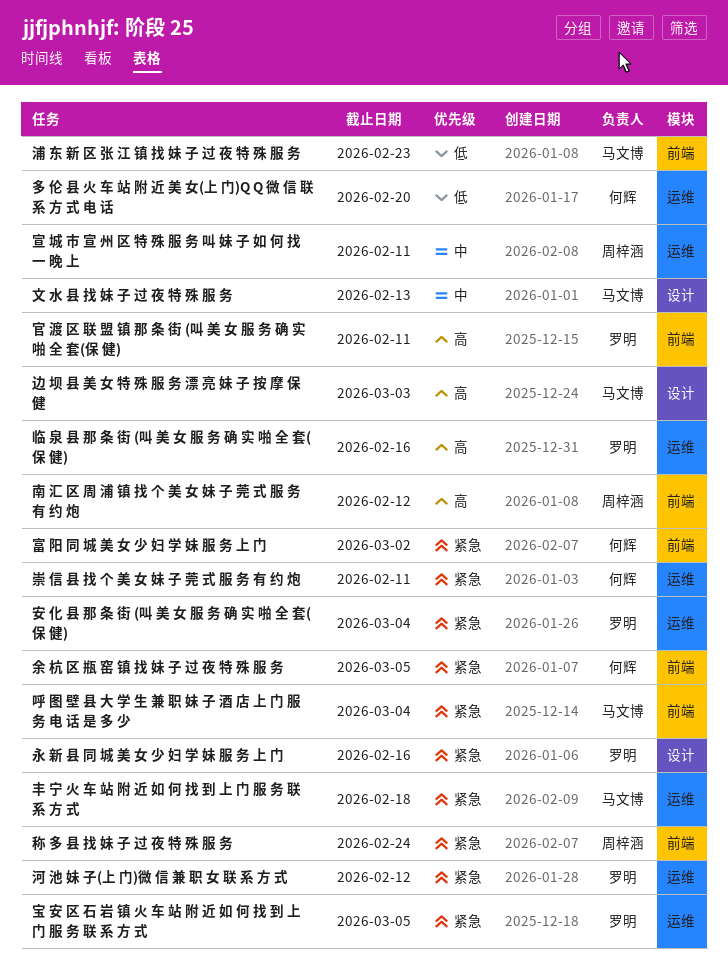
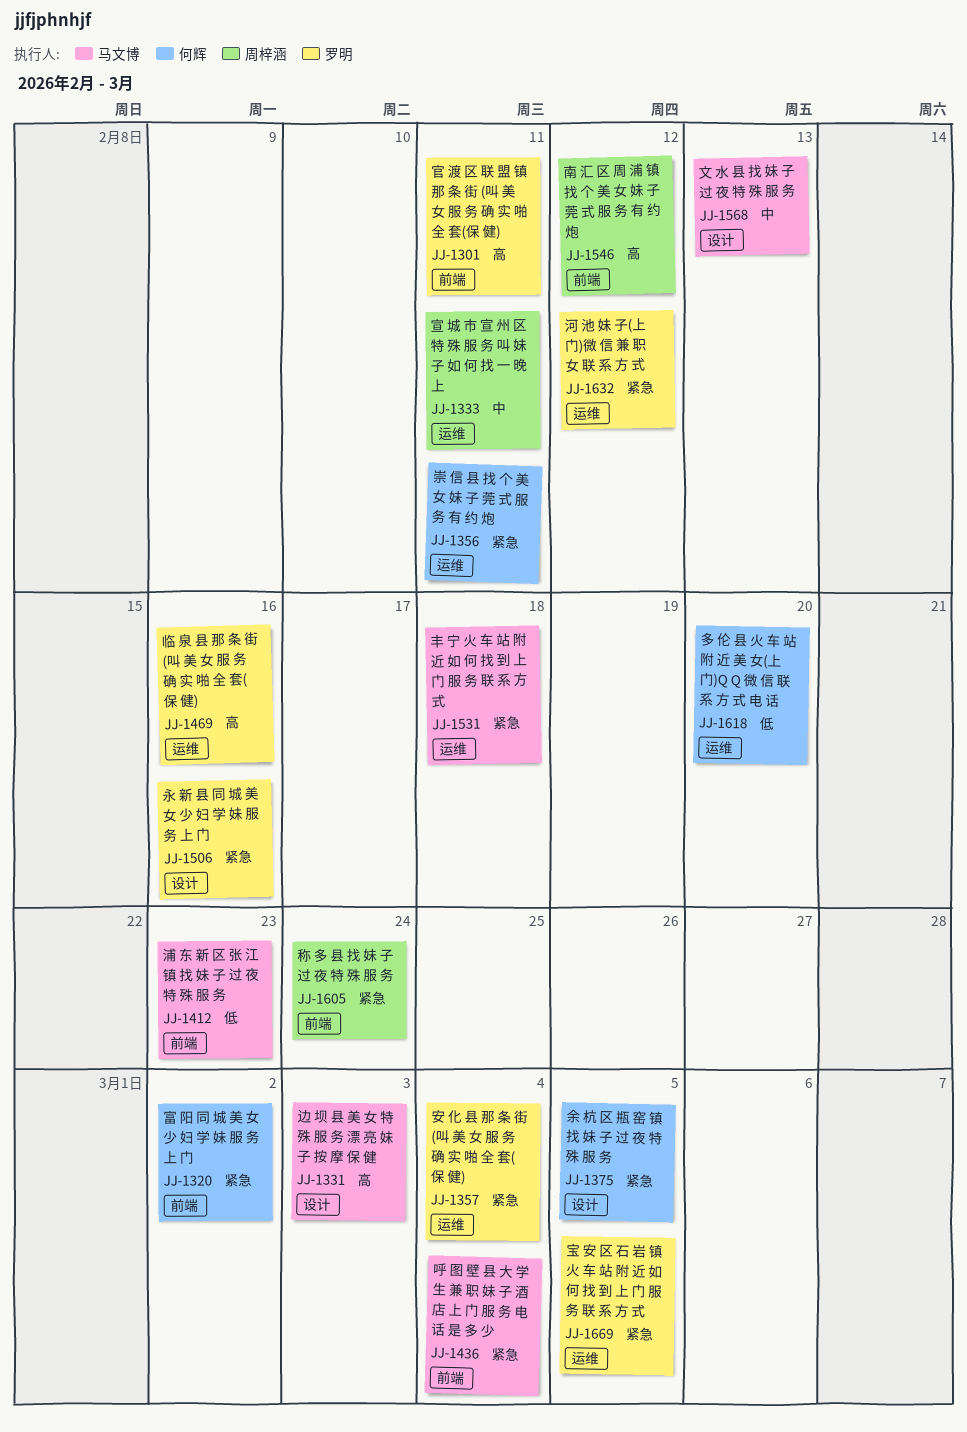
余 杭 区 瓶 窑 镇 找 妹 子 过 夜 特 殊 服 务, label: 前端 -> 设计

